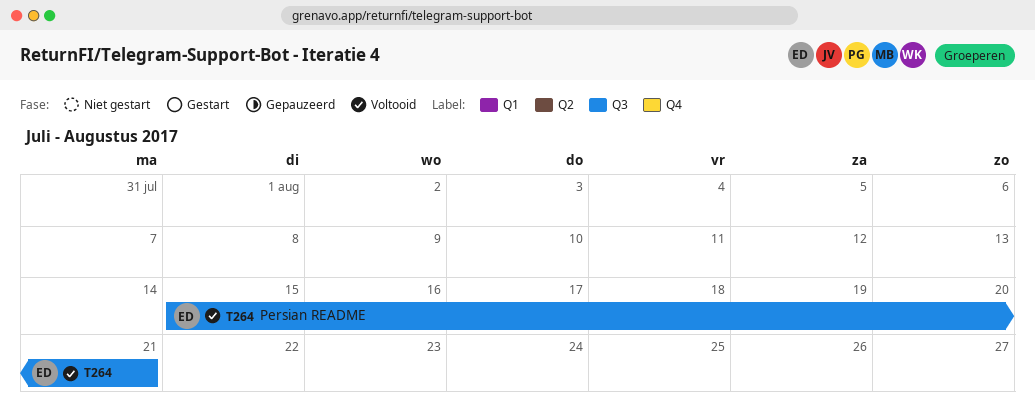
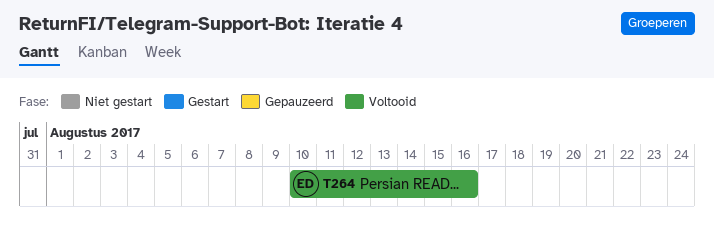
T264, start: Aug 15 -> Aug 10
T264, due: Aug 21 -> Aug 16

